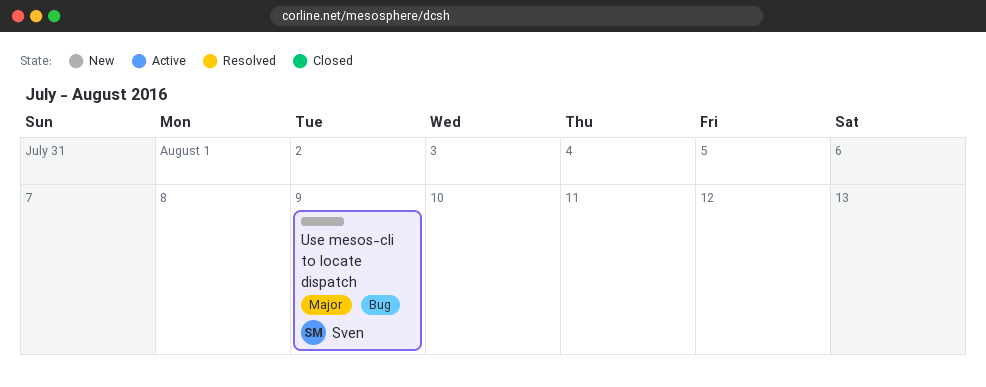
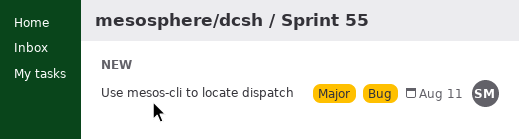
Use mesos-cli to locate dispatch, due: Aug 9 -> Aug 11

